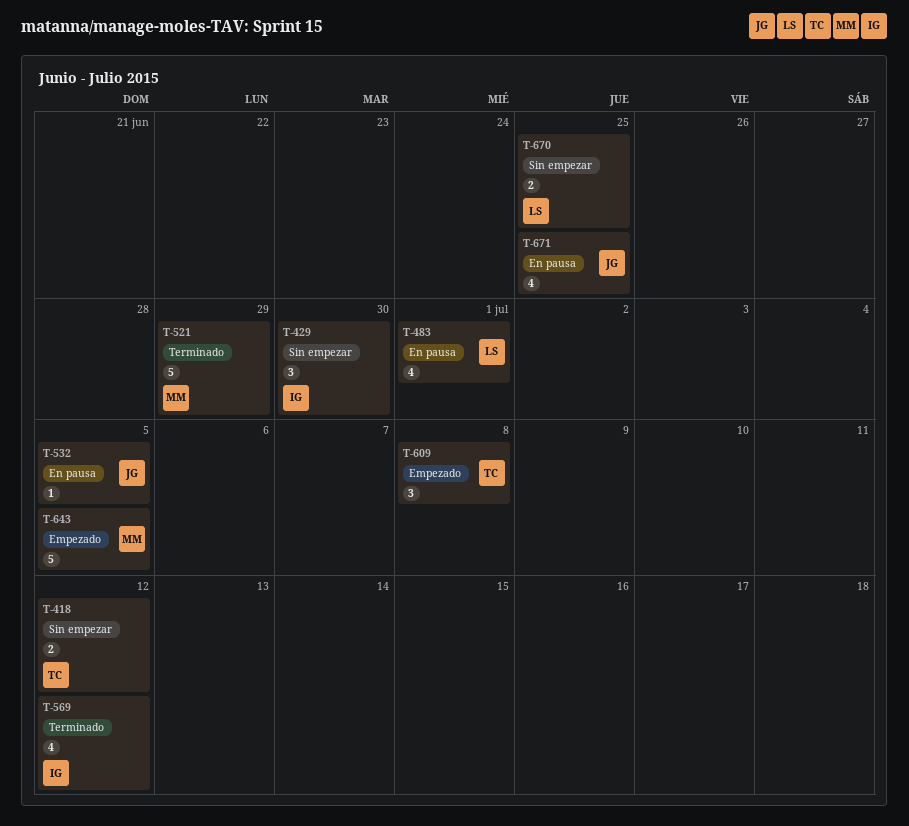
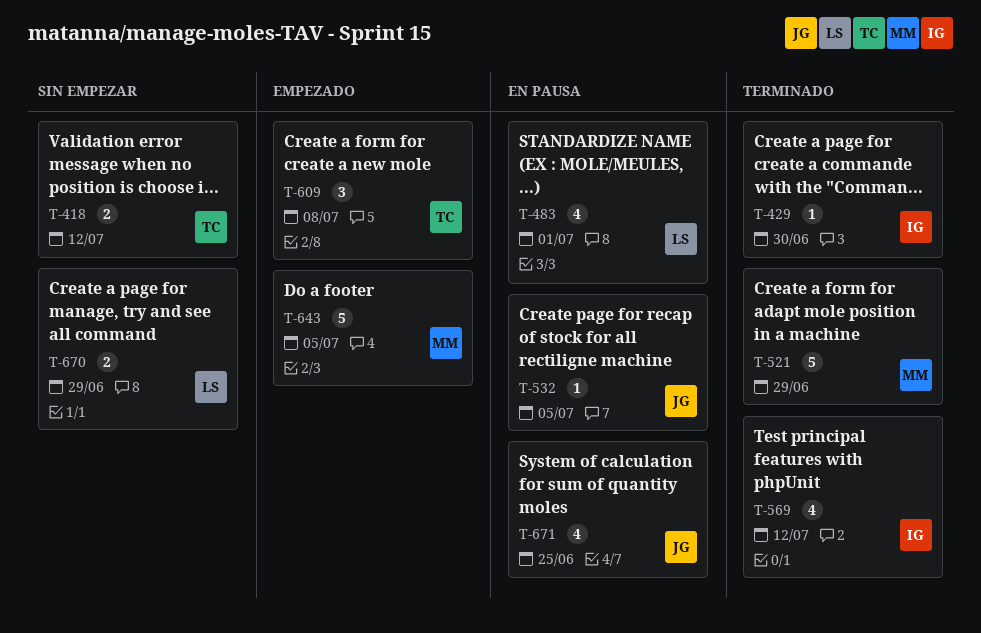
T-429, status: Sin empezar -> Terminado
T-429, estimate: 3 -> 1
T-670, due: Jun 25 -> Jun 29

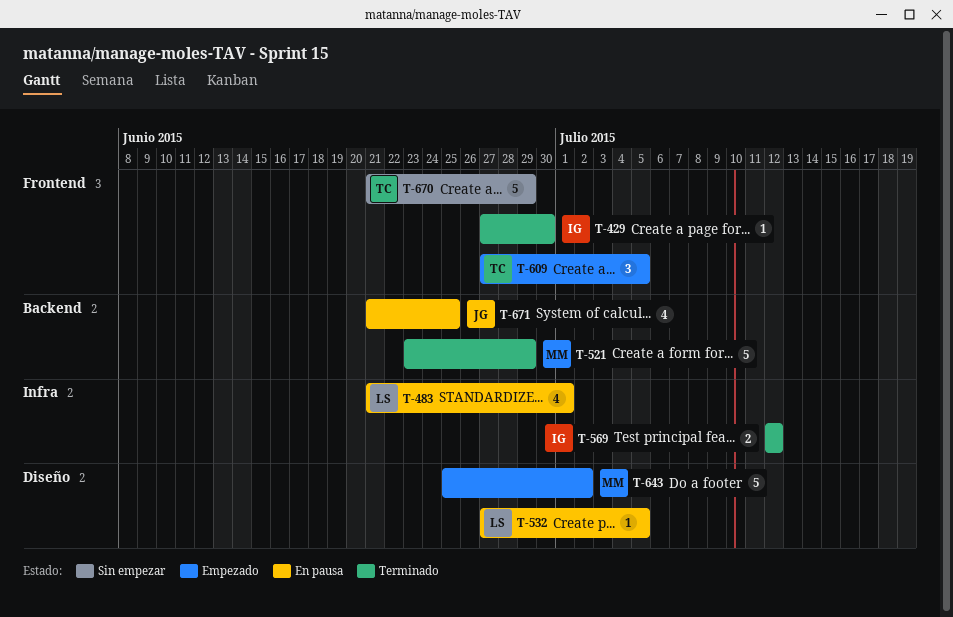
T-418: present -> none
T-532, owner: JG -> LS
T-569, estimate: 4 -> 2
T-609, due: Jul 8 -> Jul 5
T-643, due: Jul 5 -> Jul 2
T-670, owner: LS -> TC
T-670, estimate: 2 -> 5

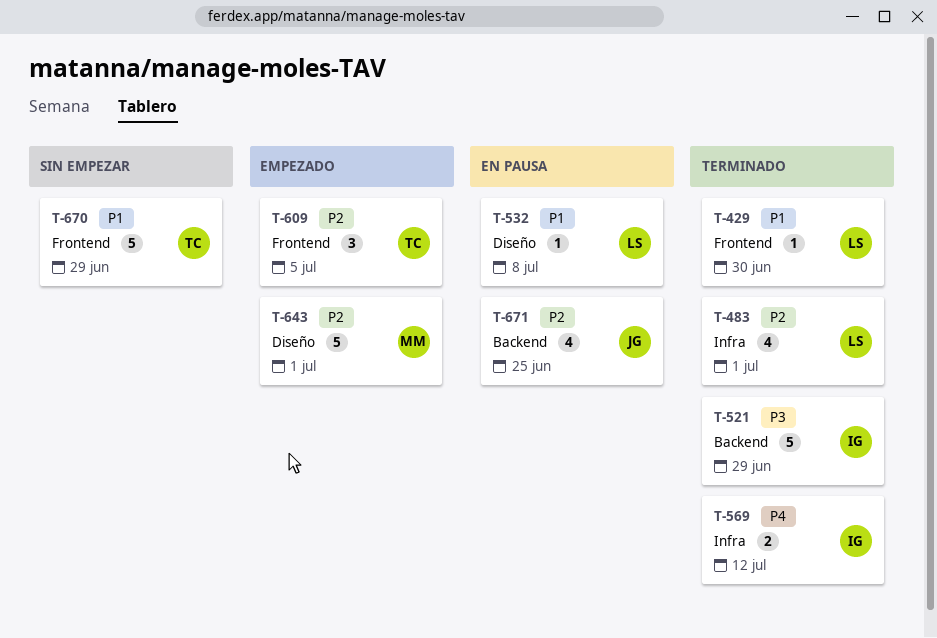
T-429, owner: IG -> LS
T-483, status: En pausa -> Terminado
T-521, owner: MM -> IG
T-532, due: Jul 5 -> Jul 8
T-643, due: Jul 2 -> Jul 1

